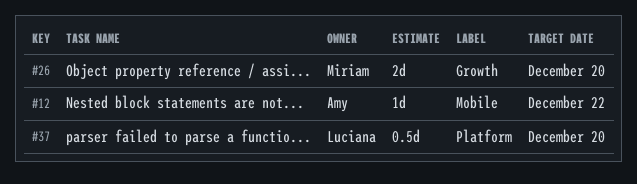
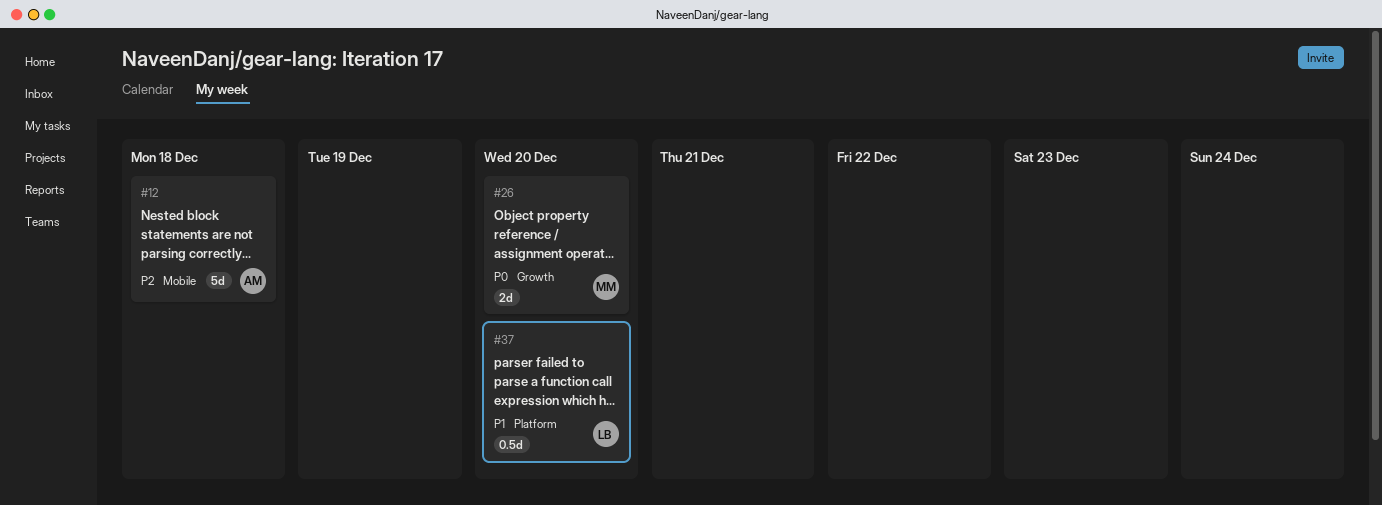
#12, estimate: 1d -> 5d
#12, due: Dec 22 -> Dec 18

